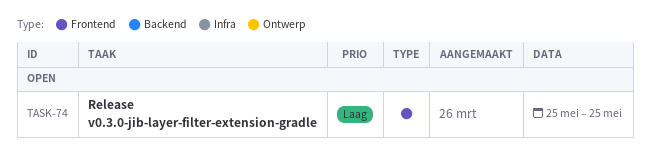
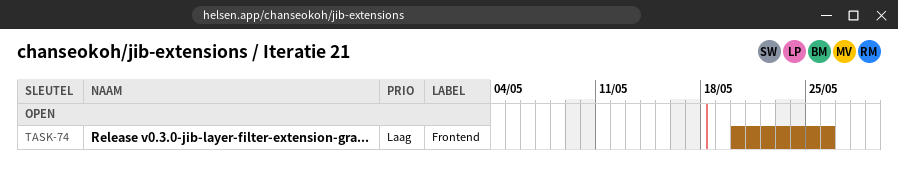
TASK-74, start: May 25 -> May 20
TASK-74, due: May 25 -> May 26

